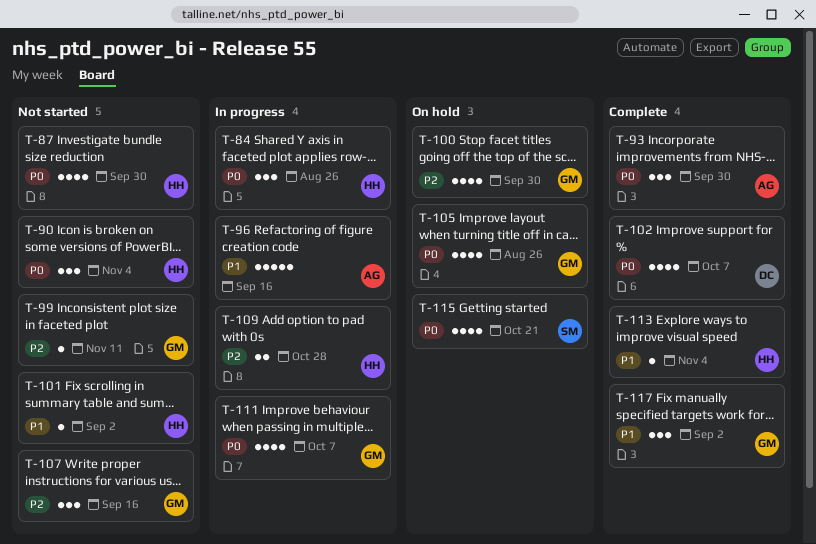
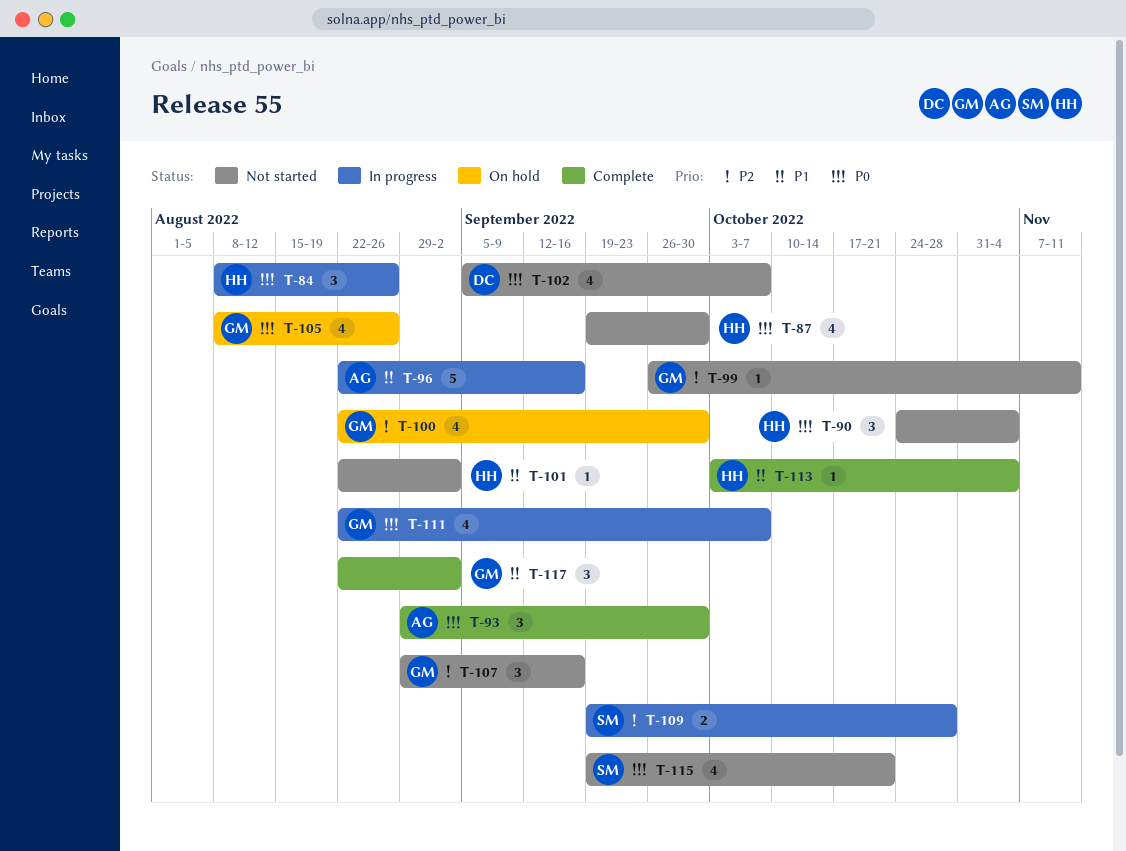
T-102, status: Complete -> Not started
T-109, owner: HH -> SM
T-115, status: On hold -> Not started

